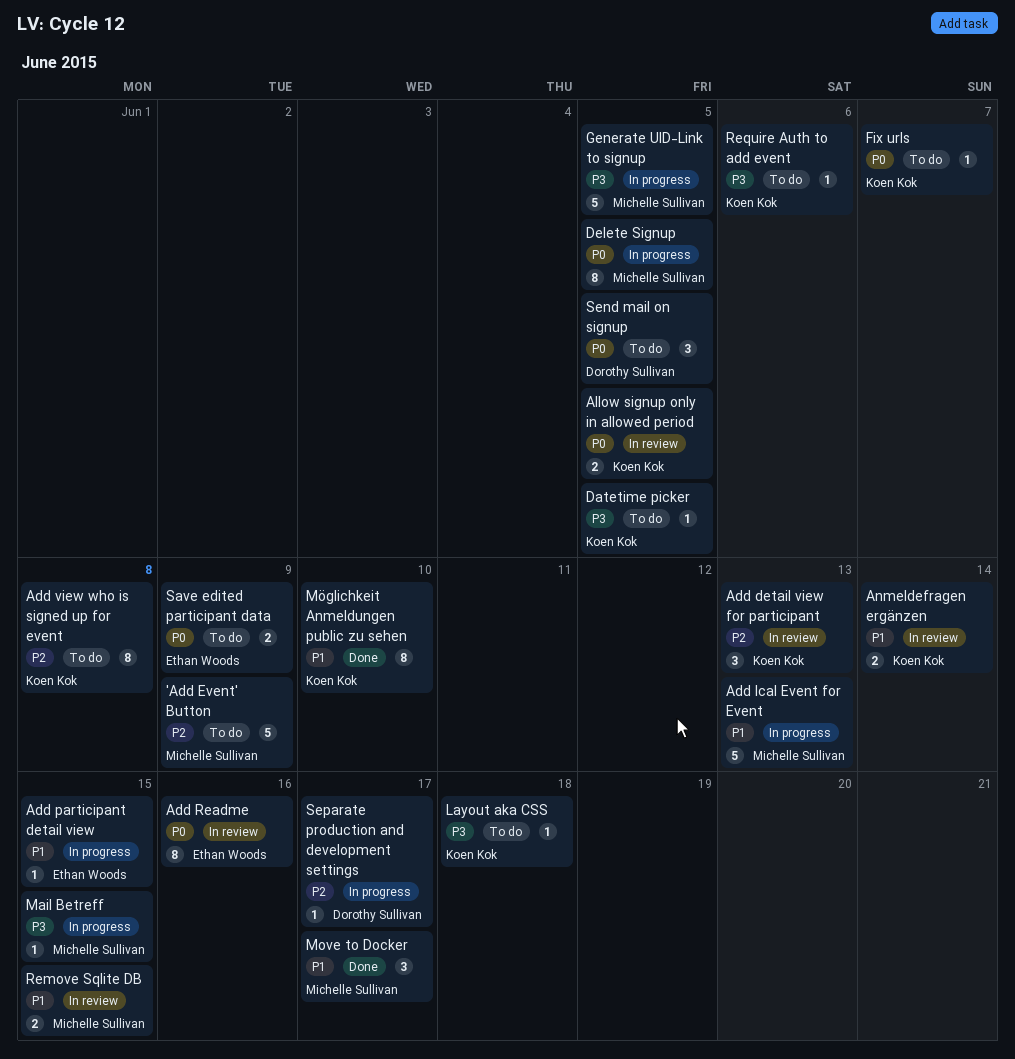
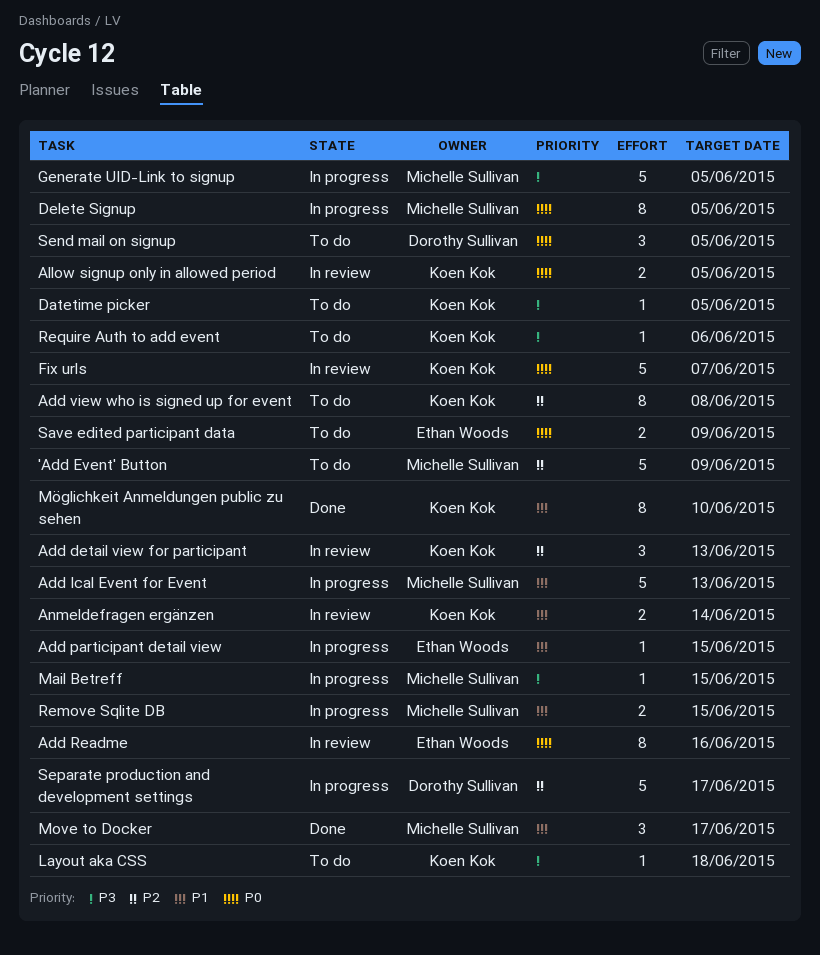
Fix urls, status: To do -> In review
Fix urls, estimate: 1 -> 5
Remove Sqlite DB, status: In review -> In progress
Separate production and development settings, estimate: 1 -> 5

